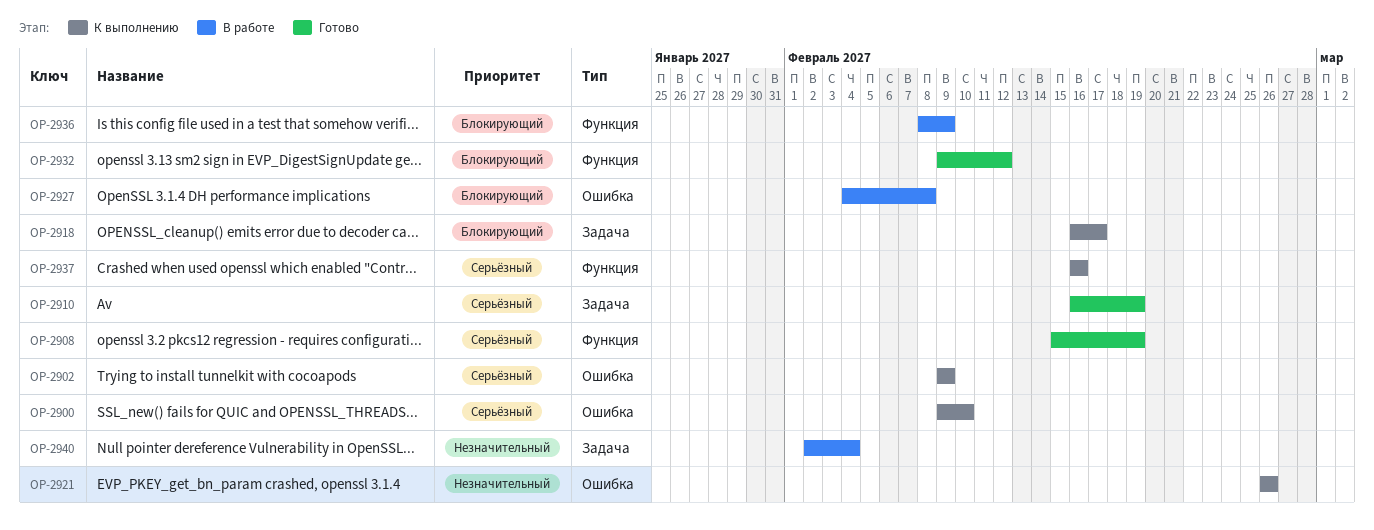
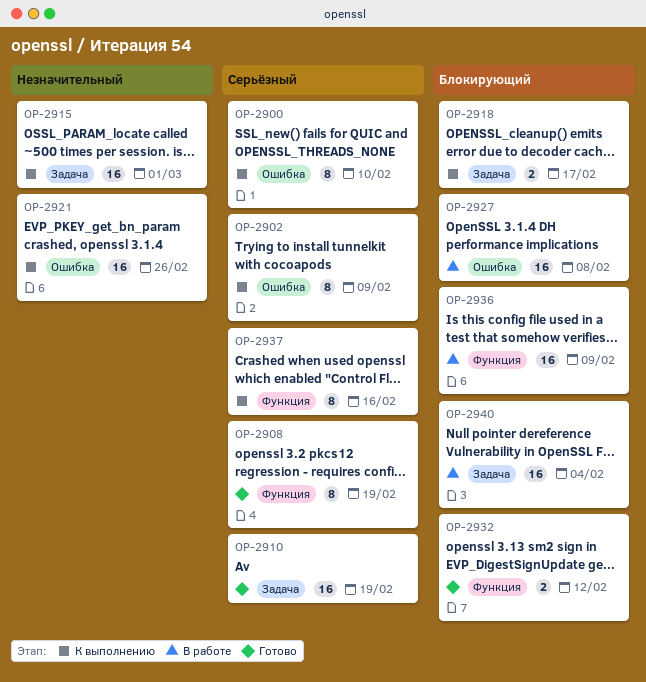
OP-2915: none -> present
OP-2940, priority: Незначительный -> Блокирующий

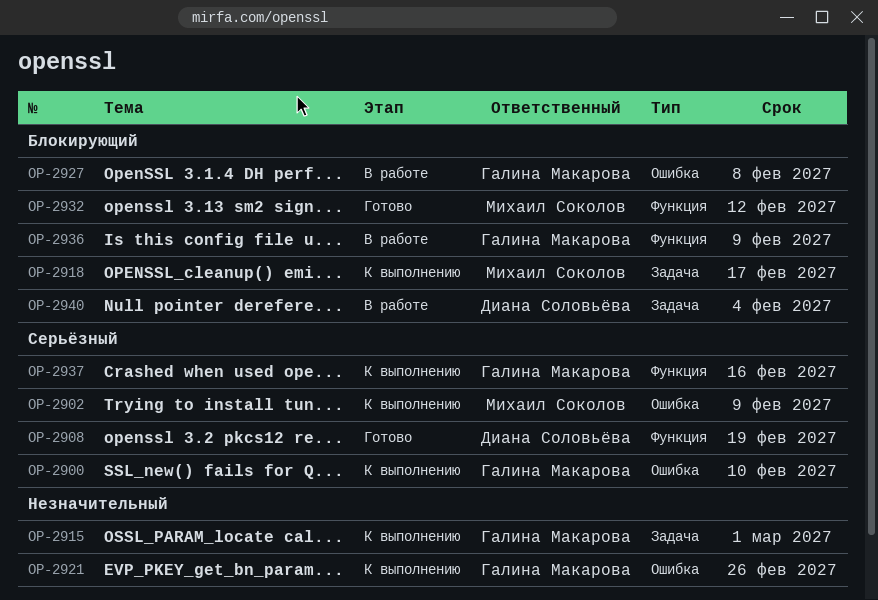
OP-2910: present -> none

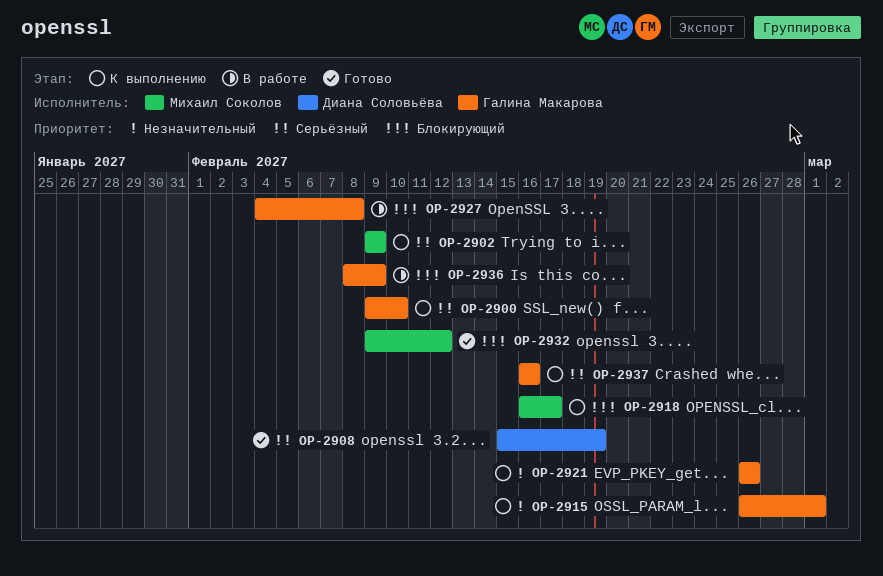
OP-2940: present -> none

